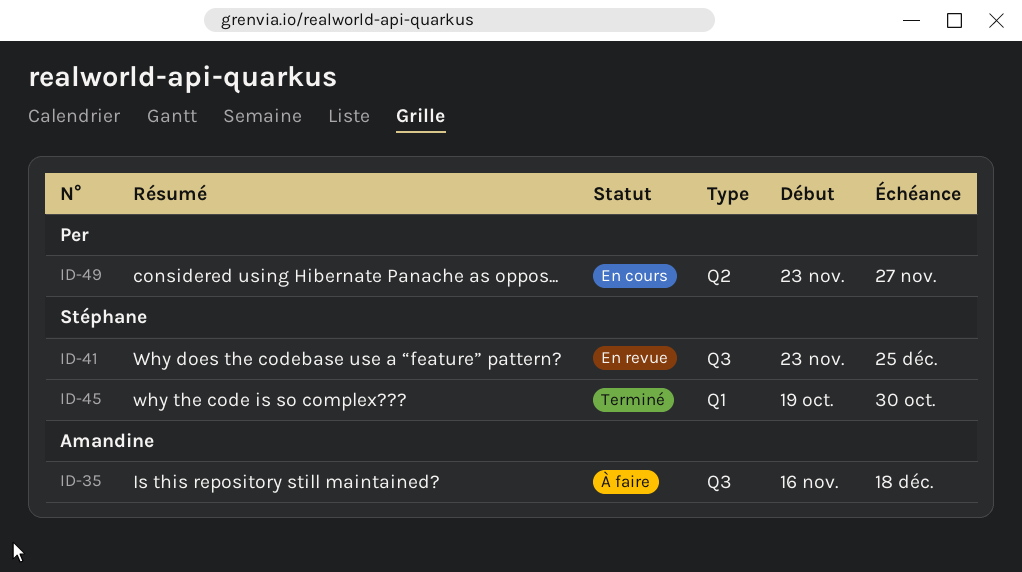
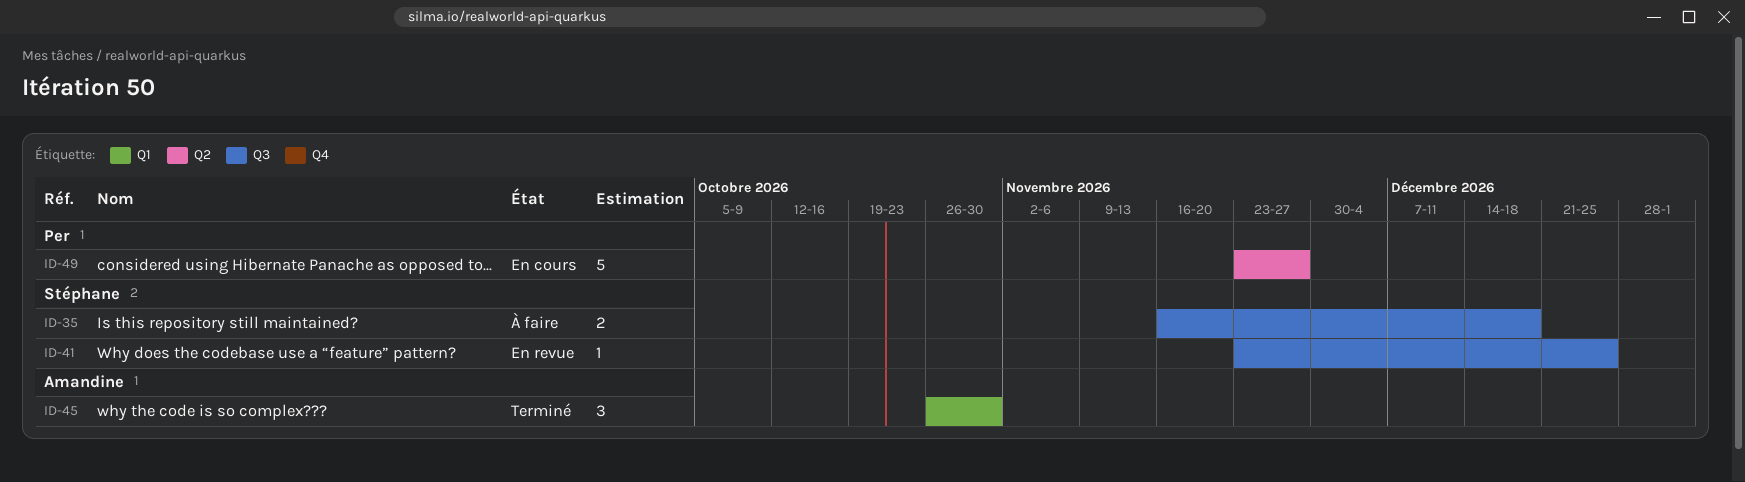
ID-35, owner: Amandine -> Stéphane
ID-45, owner: Stéphane -> Amandine
ID-45, start: Oct 19 -> Oct 26

